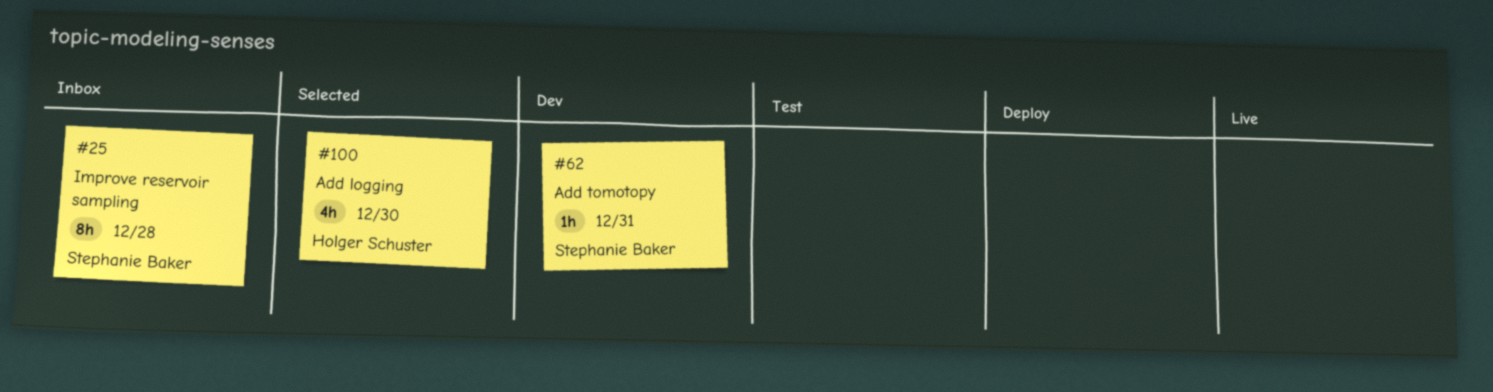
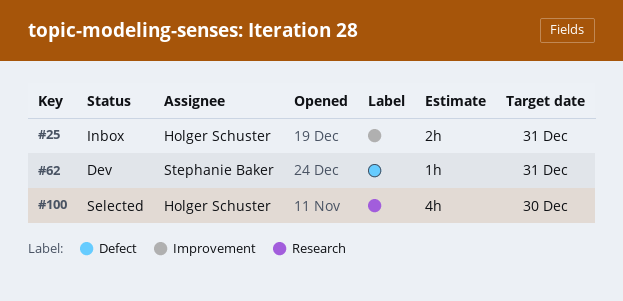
#25, owner: Stephanie Baker -> Holger Schuster
#25, estimate: 8h -> 2h
#25, due: Dec 28 -> Dec 31

